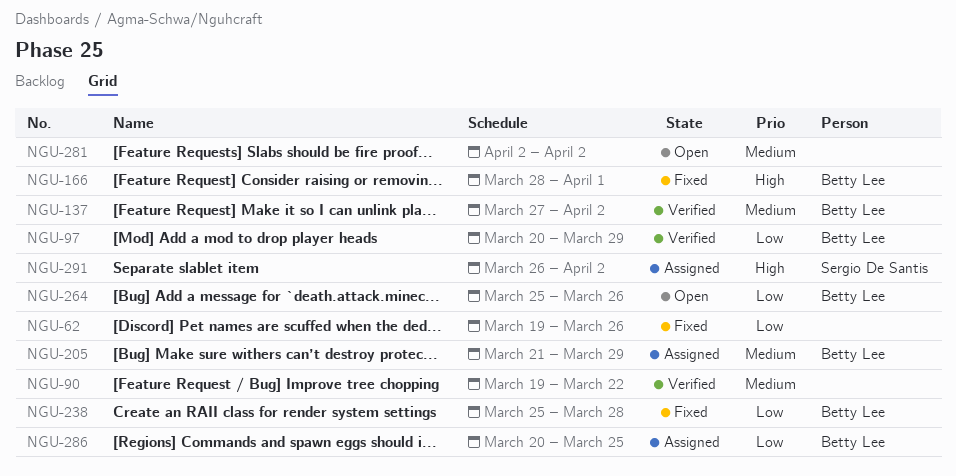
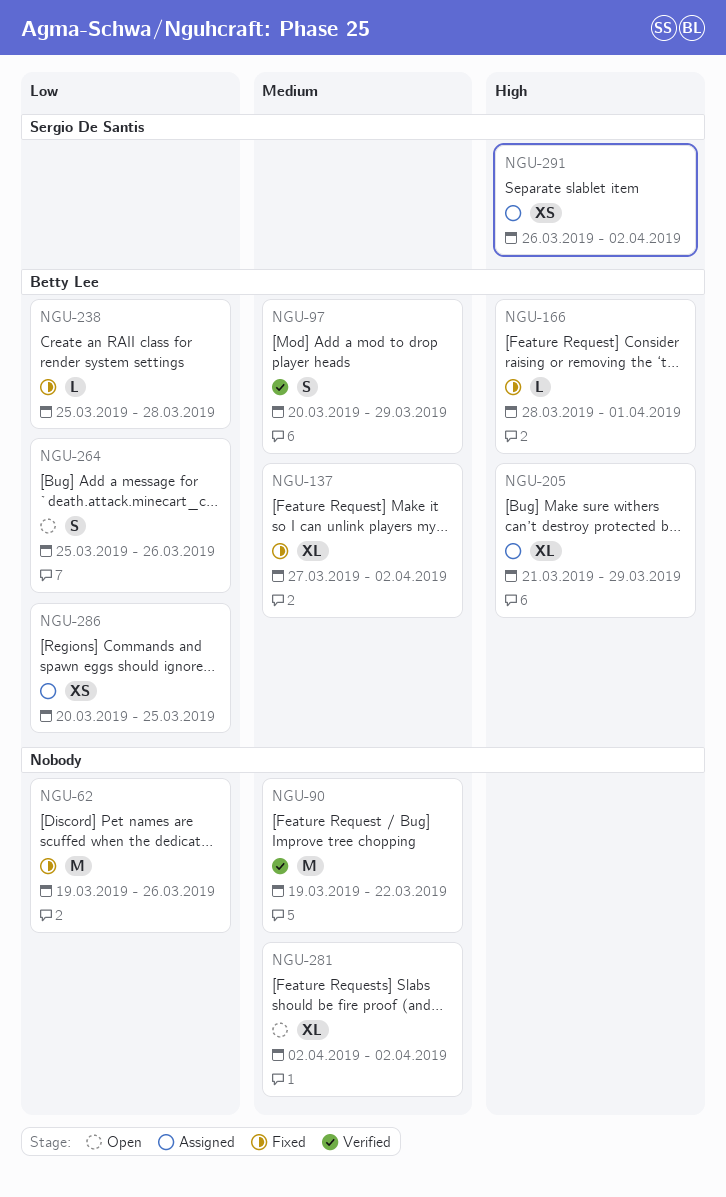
NGU-97, priority: Low -> Medium
NGU-137, status: Verified -> Fixed
NGU-205, priority: Medium -> High

